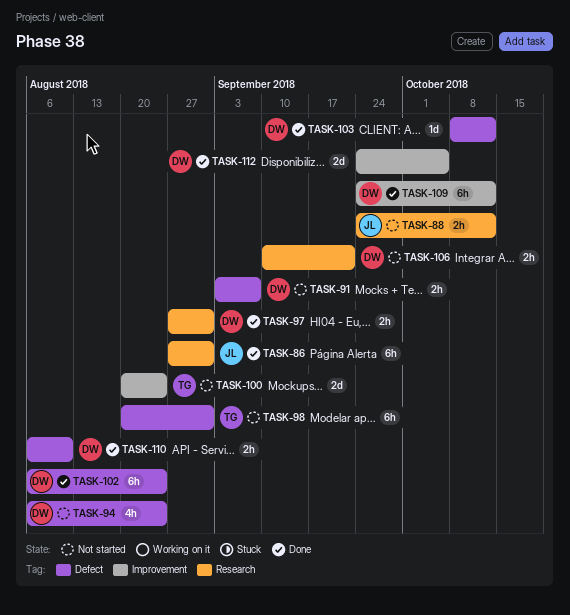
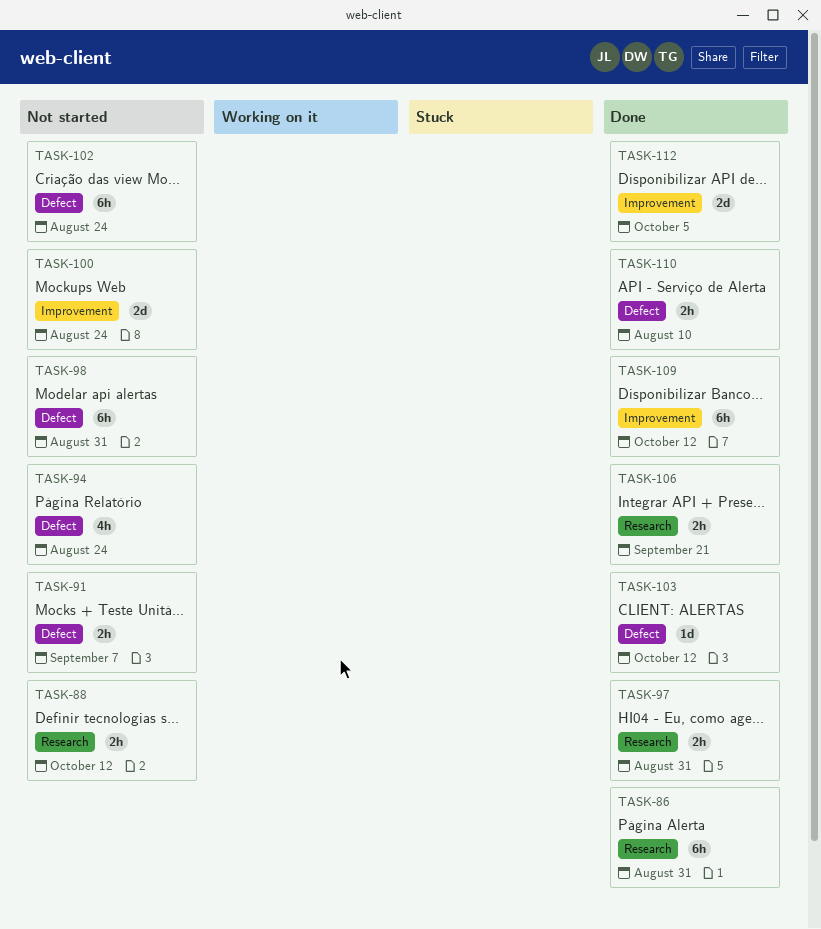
TASK-102, status: Done -> Not started
TASK-106, status: Not started -> Done

